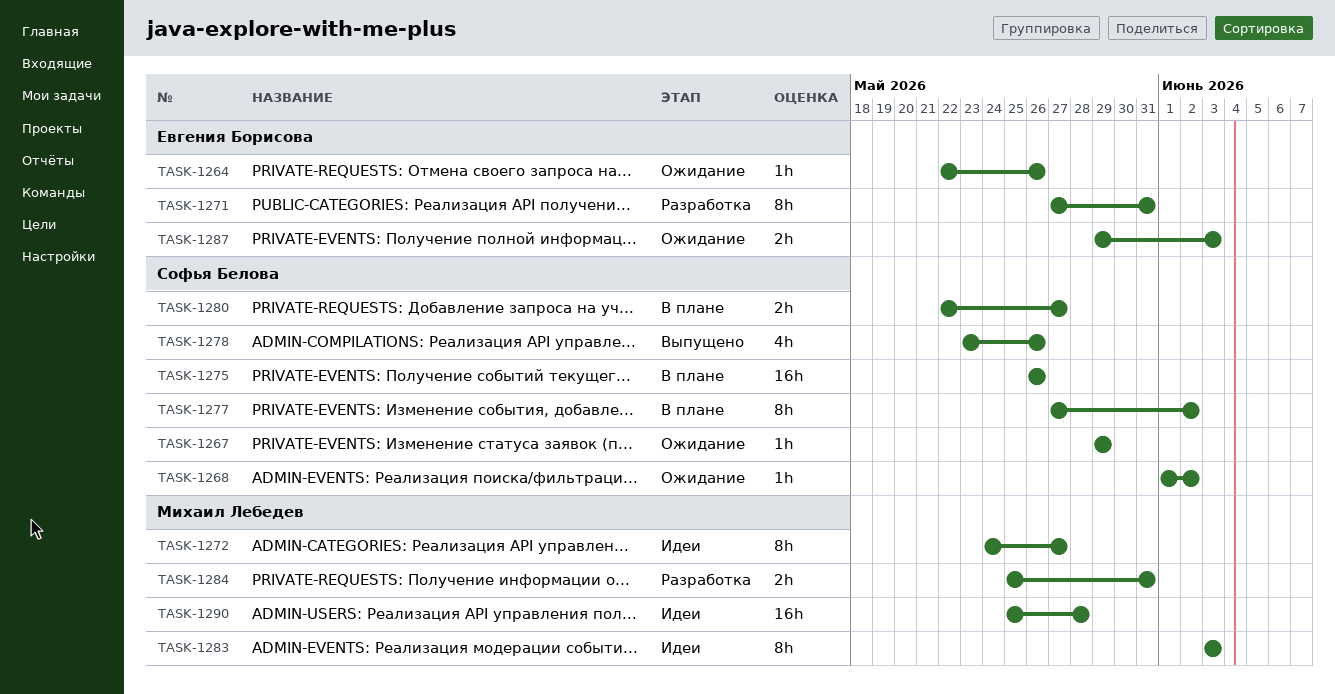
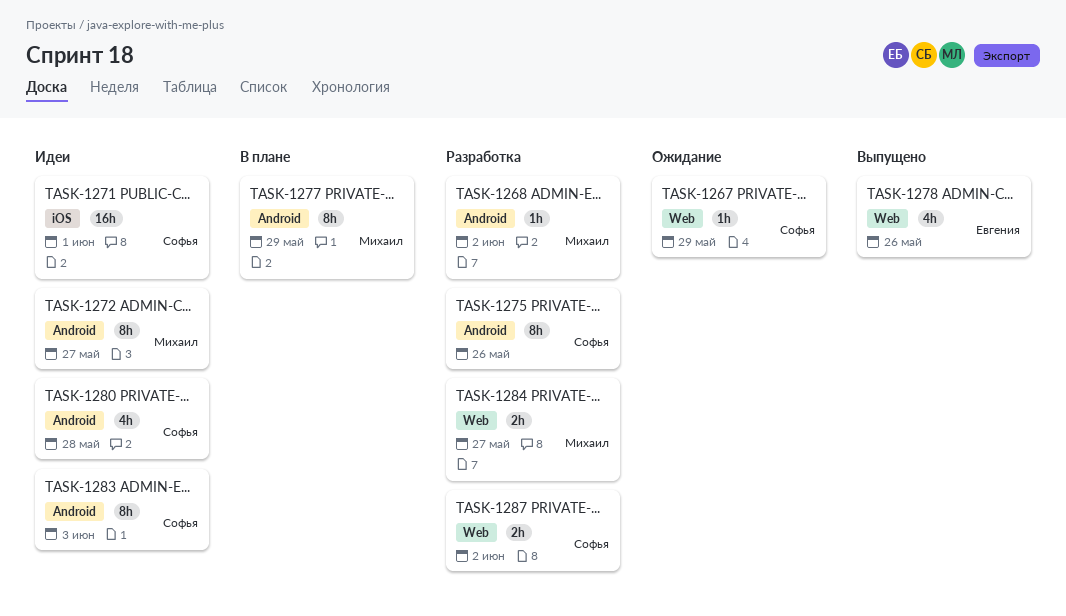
TASK-1264: present -> none
TASK-1268, status: Ожидание -> Разработка
TASK-1268, owner: Софья Белова -> Михаил Лебедев
TASK-1271, status: Разработка -> Идеи
TASK-1271, owner: Евгения Борисова -> Софья Белова
TASK-1271, estimate: 8h -> 16h
TASK-1271, due: May 31 -> Jun 1
TASK-1275, status: В плане -> Разработка
TASK-1275, estimate: 16h -> 8h
TASK-1277, owner: Софья Белова -> Михаил Лебедев
TASK-1277, due: Jun 2 -> May 29
TASK-1278, owner: Софья Белова -> Евгения Борисова
TASK-1280, status: В плане -> Идеи
TASK-1280, estimate: 2h -> 4h
TASK-1280, due: May 27 -> May 28
TASK-1283, owner: Михаил Лебедев -> Софья Белова
TASK-1284, due: May 31 -> May 27
TASK-1287, status: Ожидание -> Разработка
TASK-1287, owner: Евгения Борисова -> Софья Белова
TASK-1287, due: Jun 3 -> Jun 2
TASK-1290: present -> none

